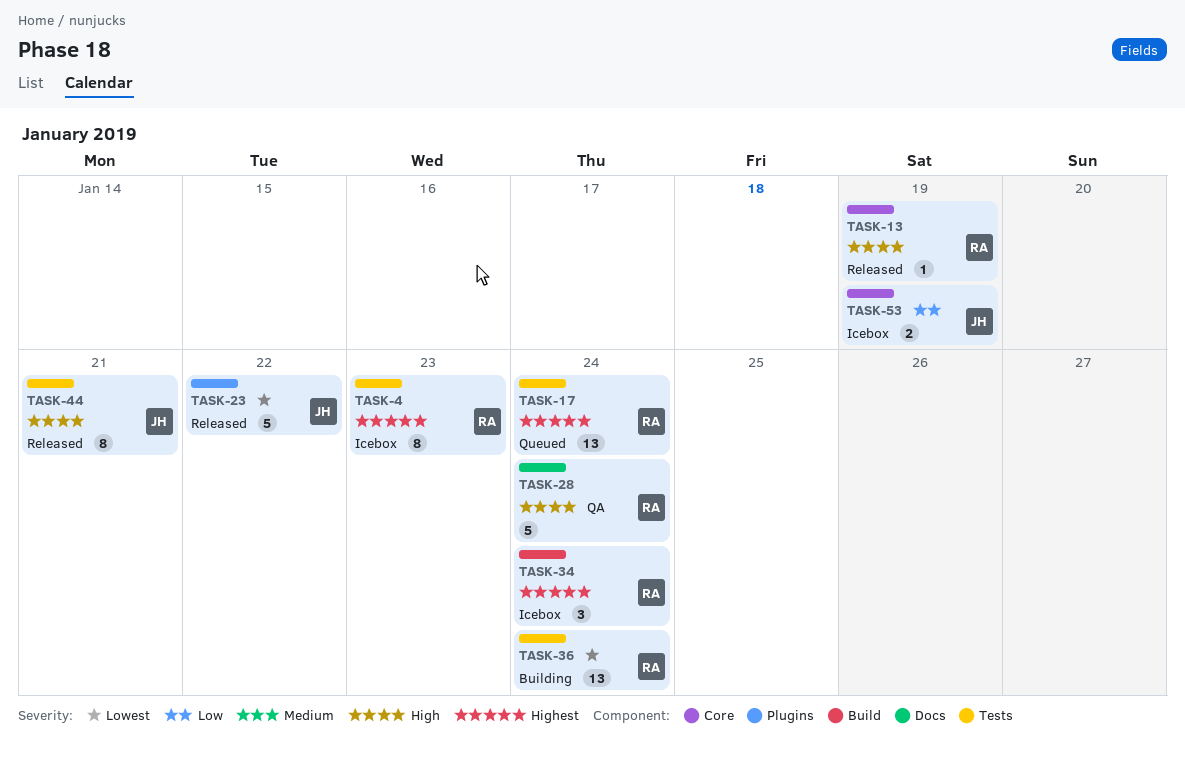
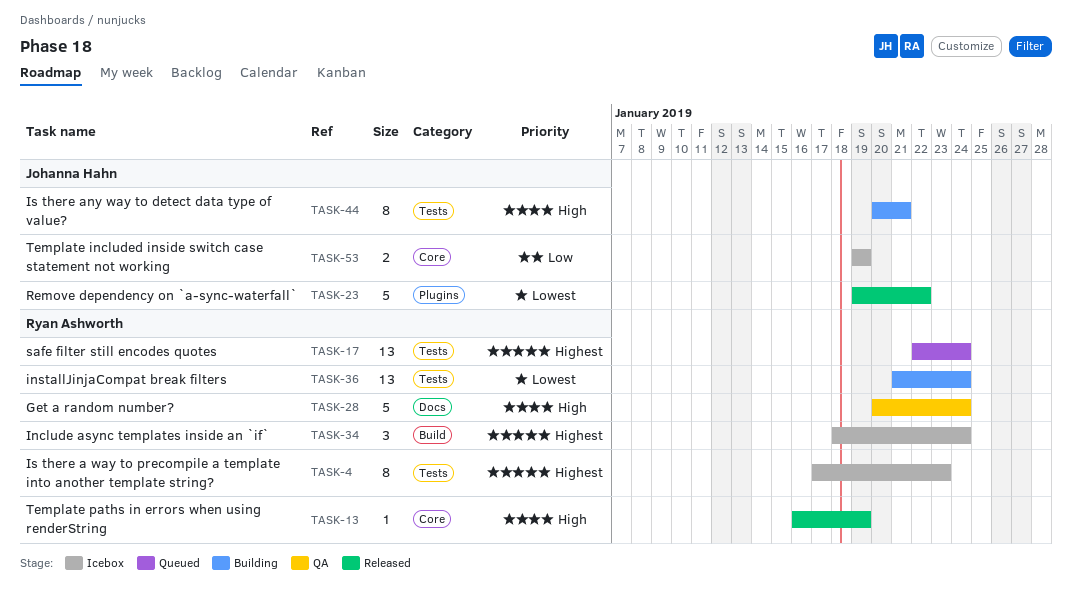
TASK-44, status: Released -> Building

